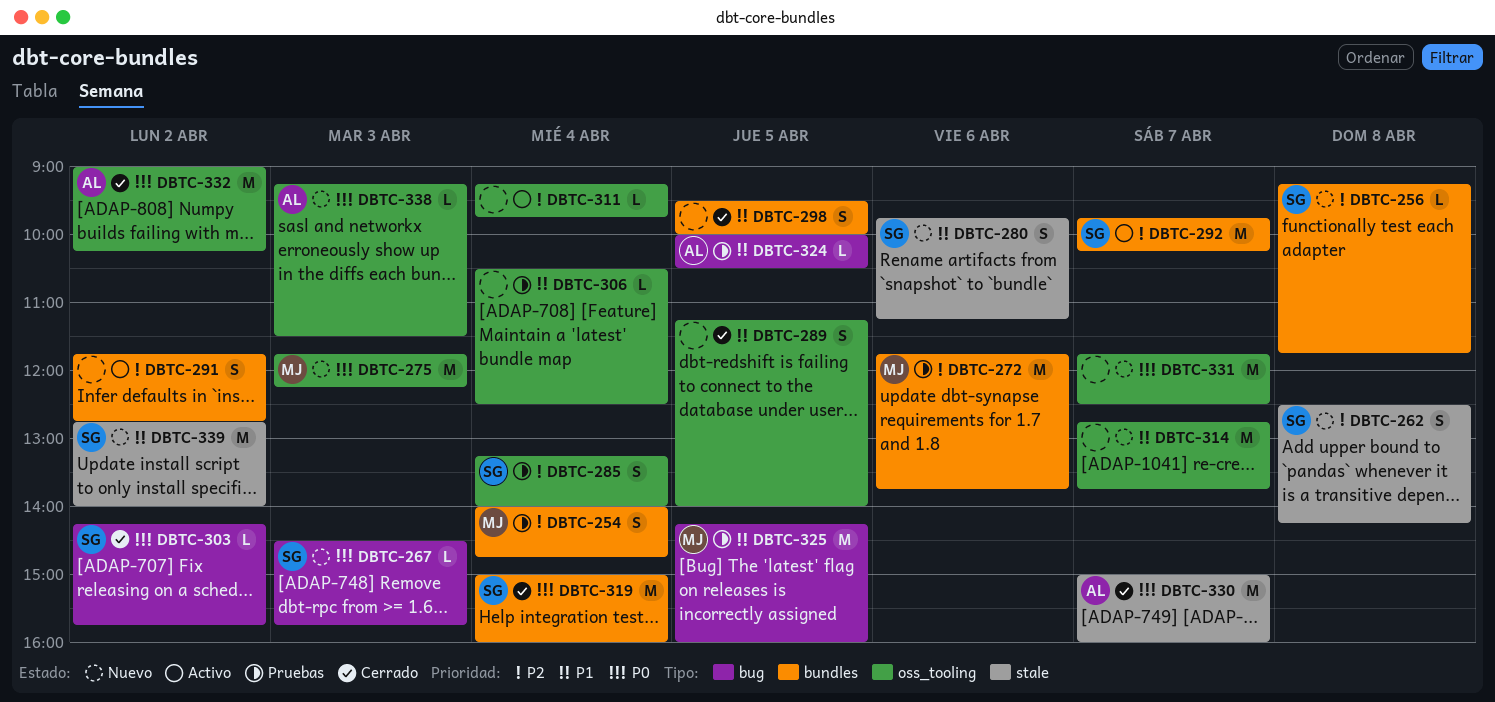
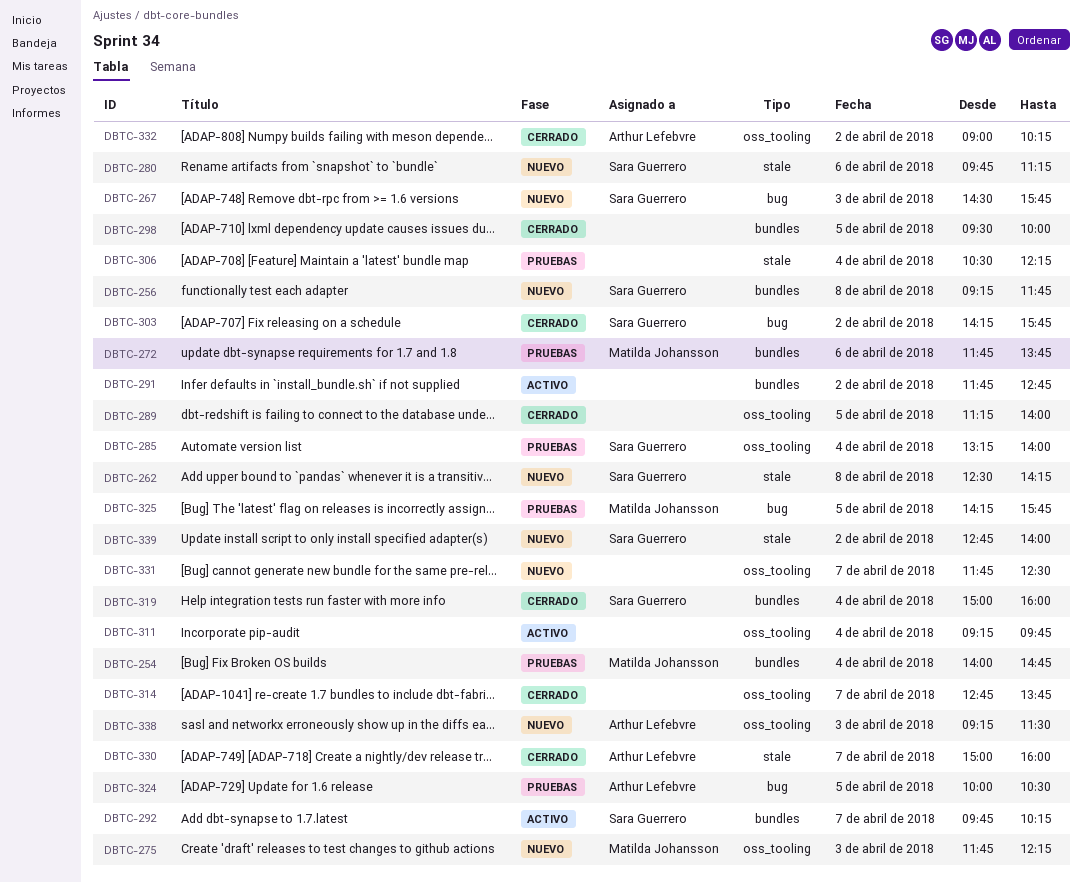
DBTC-306, label: oss_tooling -> stale
DBTC-306, ends: 12:30 -> 12:15
DBTC-314, status: Nuevo -> Cerrado
DBTC-325, ends: 16:00 -> 15:45

